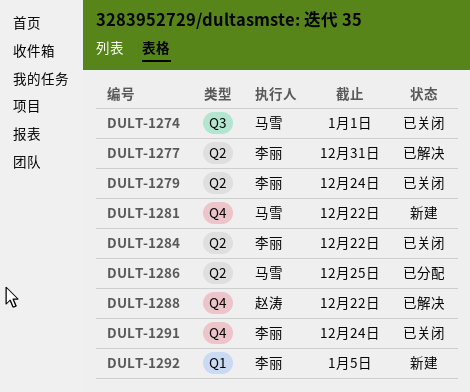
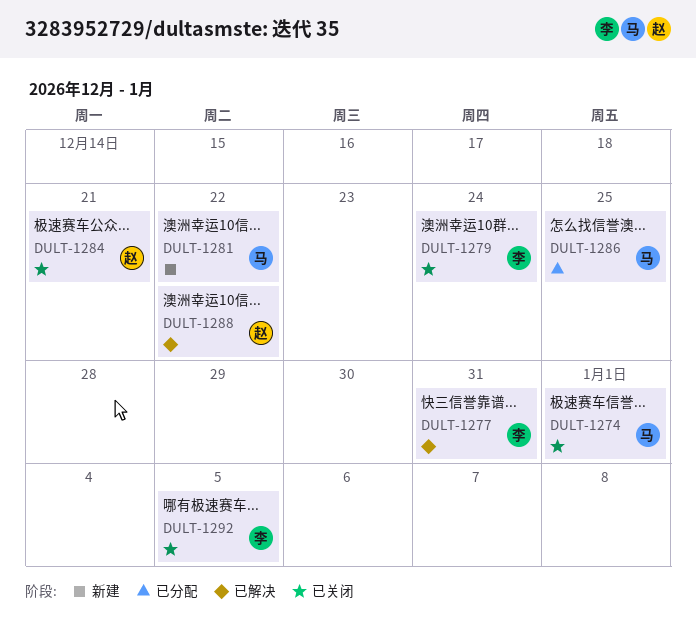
DULT-1284, owner: 李丽 -> 赵涛
DULT-1284, due: Dec 22 -> Dec 21
DULT-1291: present -> none
DULT-1292, status: 新建 -> 已关闭

